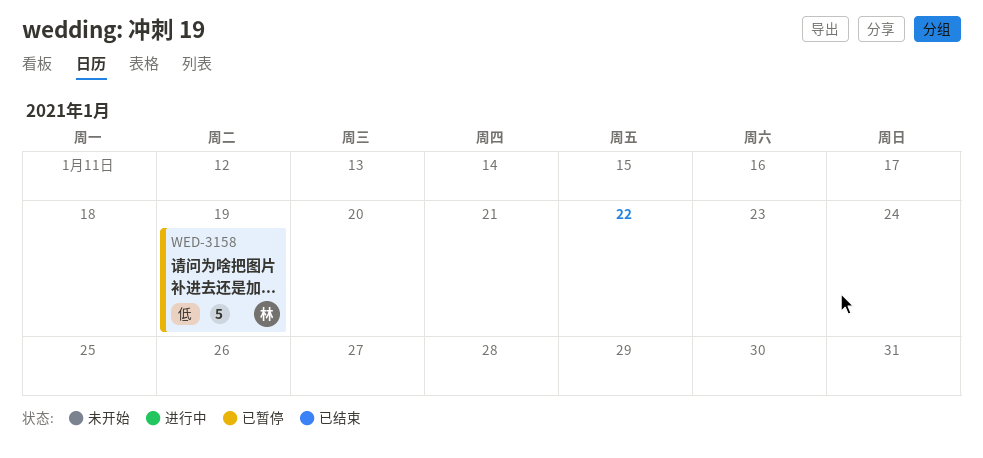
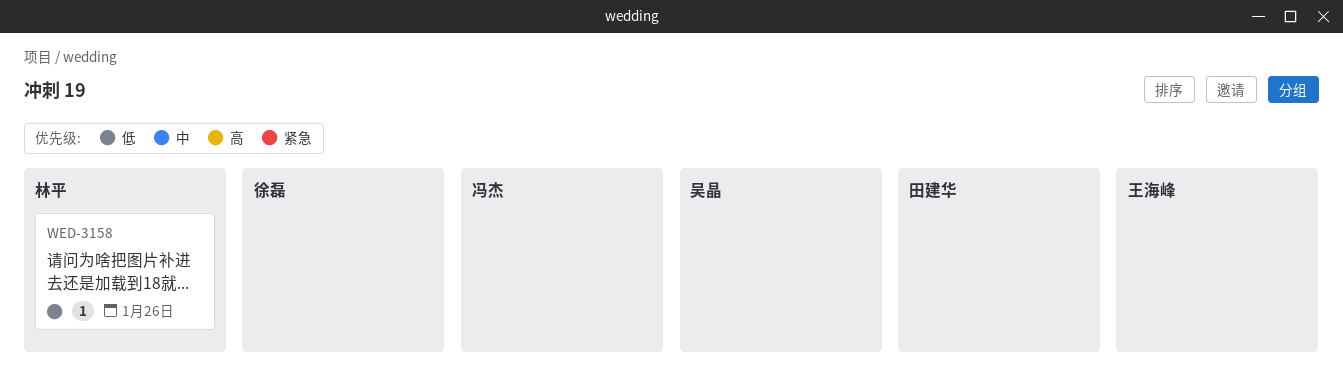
WED-3158, estimate: 5 -> 1
WED-3158, due: Jan 19 -> Jan 26

